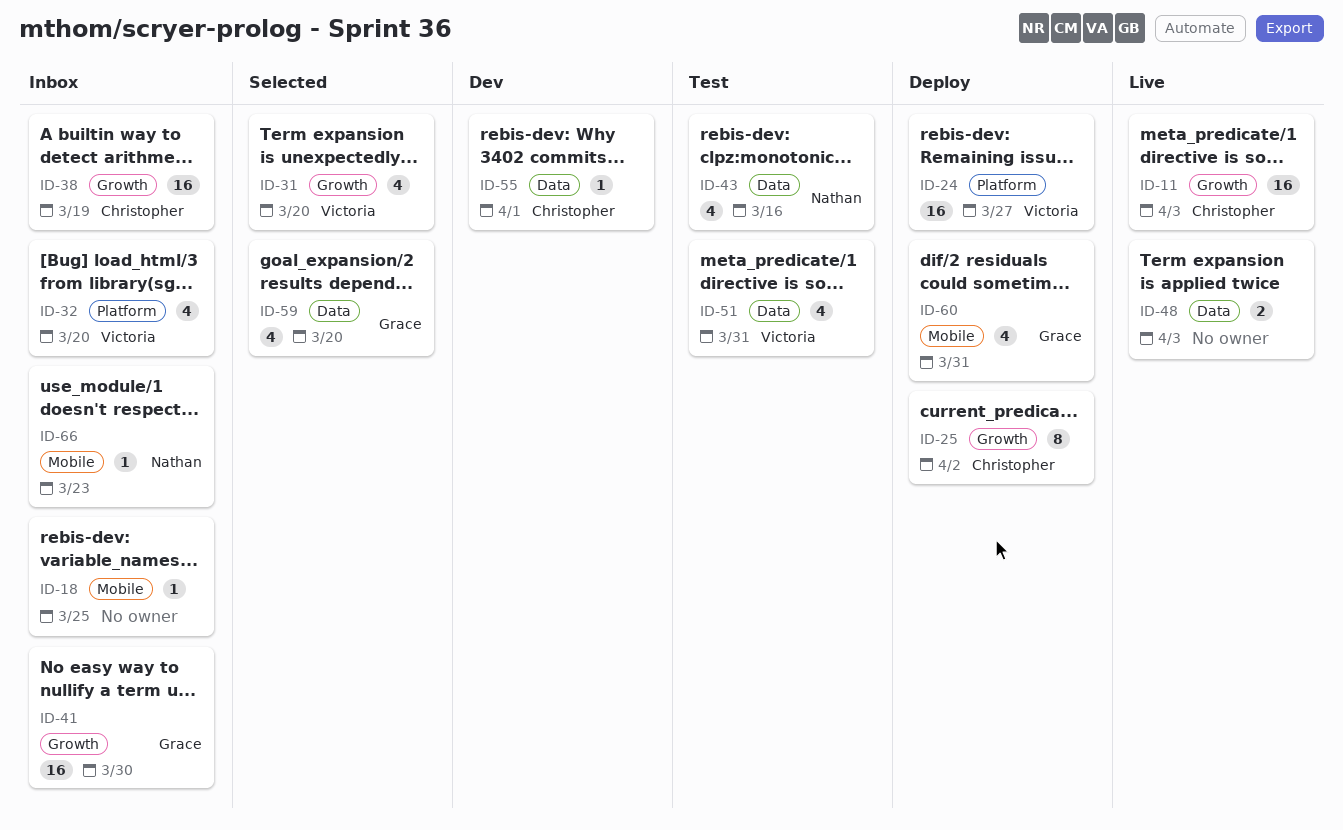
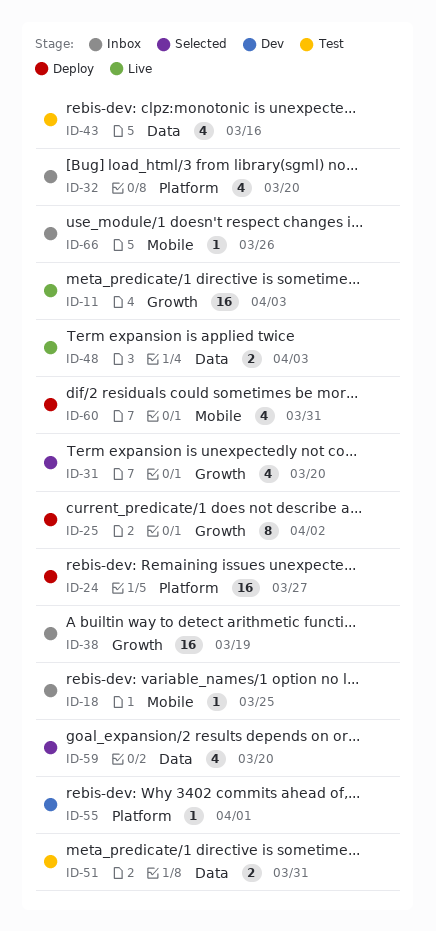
ID-41: present -> none
ID-51, estimate: 4 -> 2
ID-55, label: Data -> Platform
ID-66, due: Mar 23 -> Mar 26

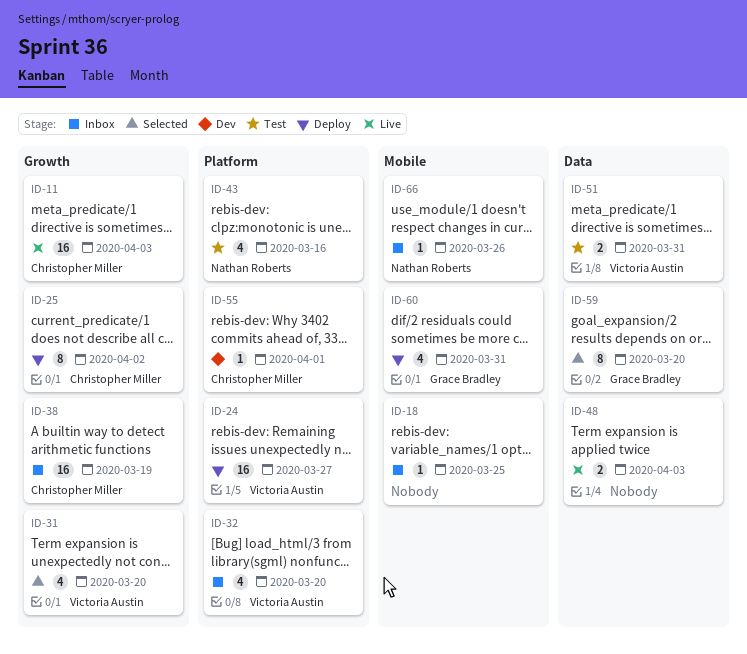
ID-43, label: Data -> Platform
ID-59, estimate: 4 -> 8

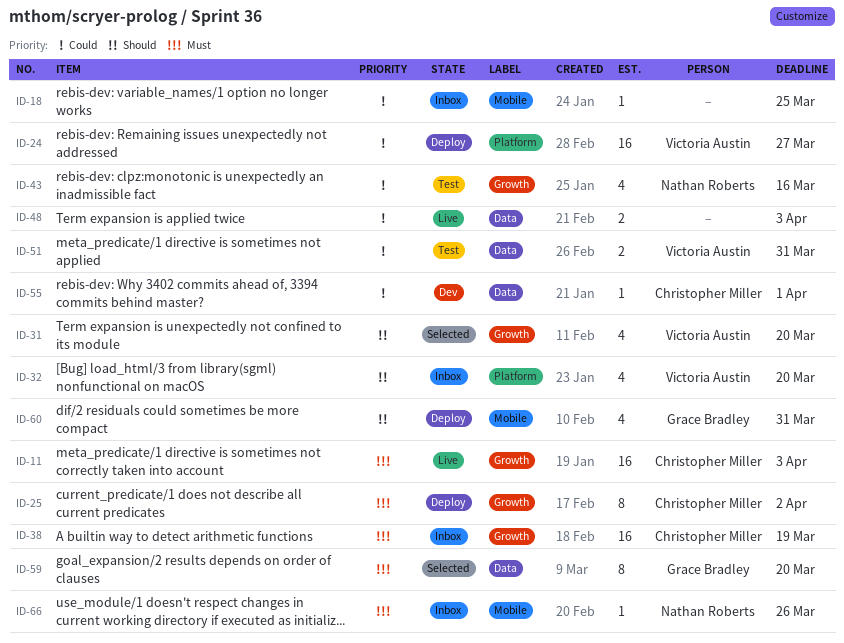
ID-43, label: Platform -> Growth
ID-55, label: Platform -> Data

